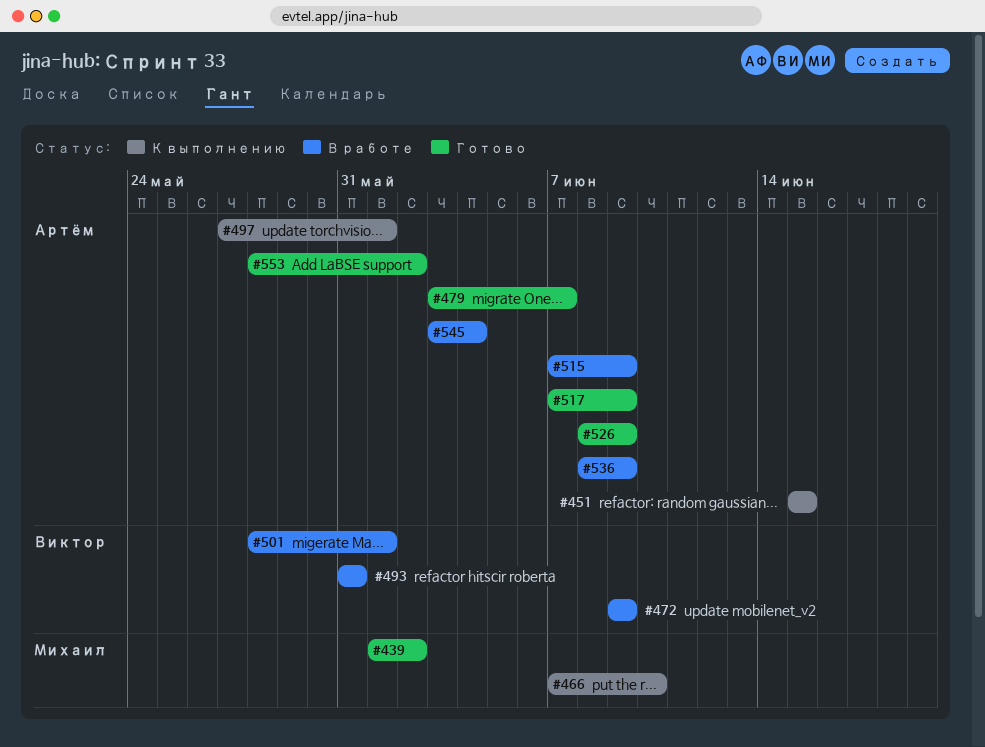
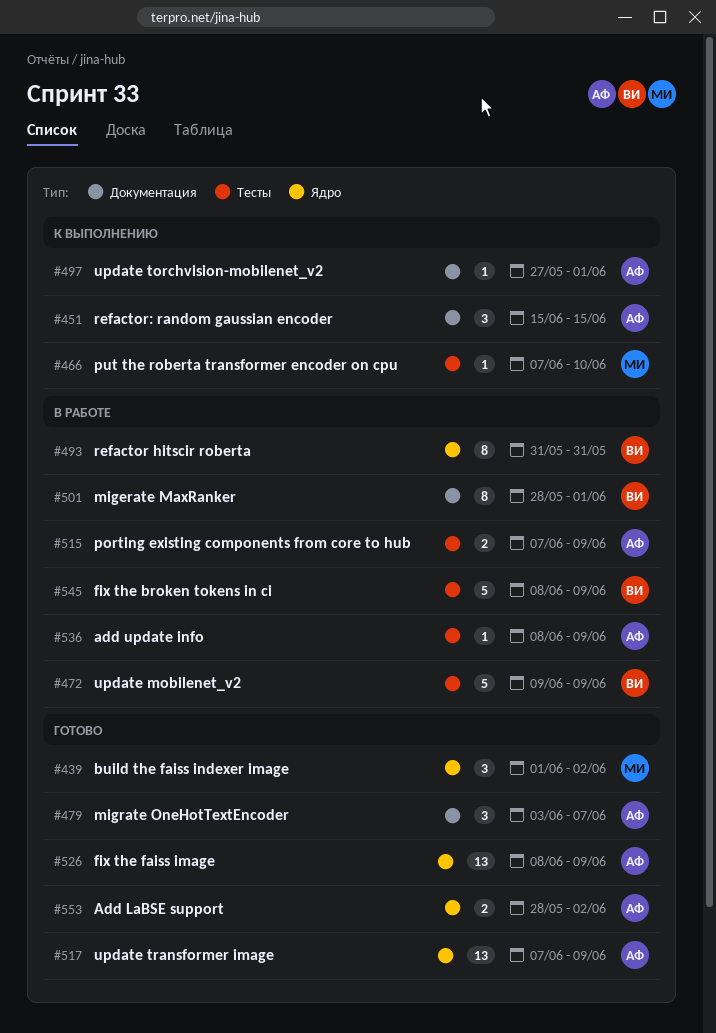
#545, owner: Артём -> Виктор
#545, start: Jun 3 -> Jun 8
#545, due: Jun 4 -> Jun 9

